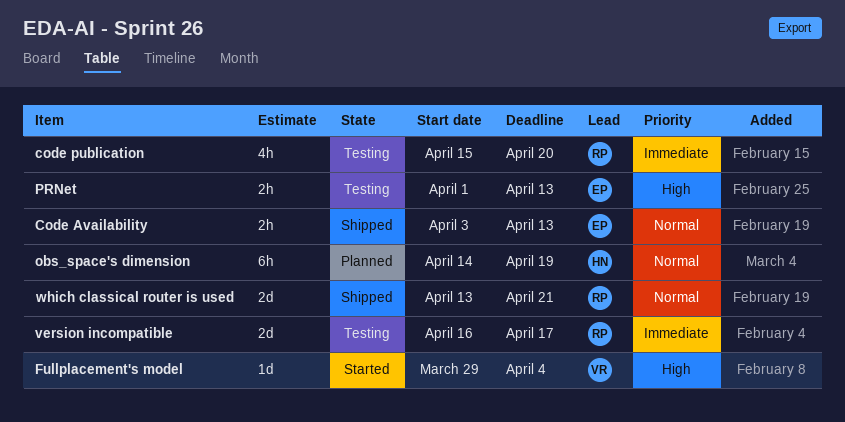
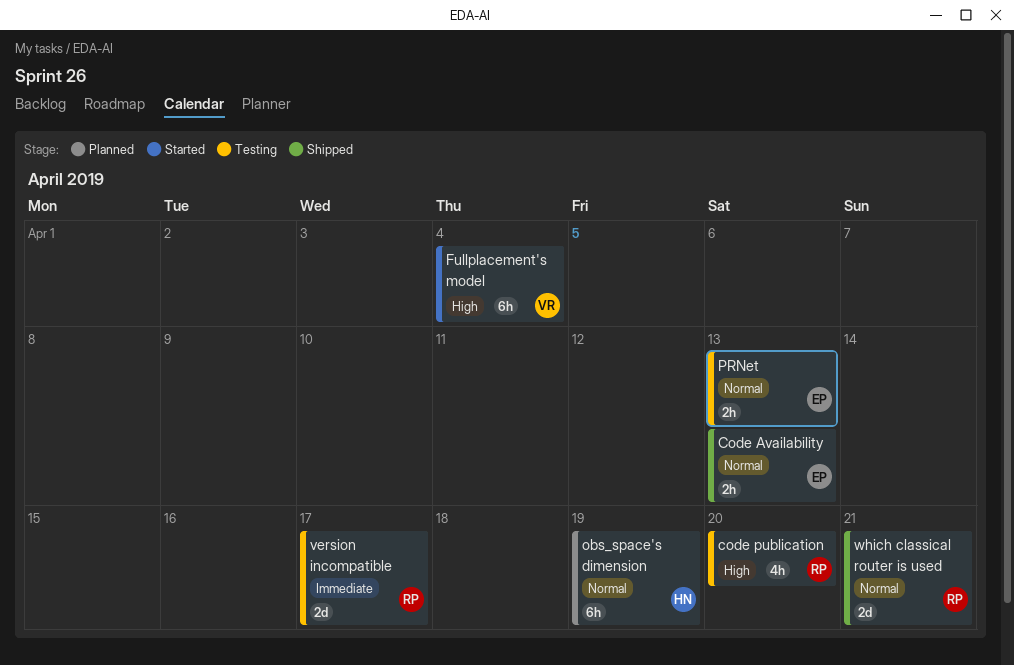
code publication, priority: Immediate -> High
Fullplacement's model, estimate: 1d -> 6h
PRNet, priority: High -> Normal

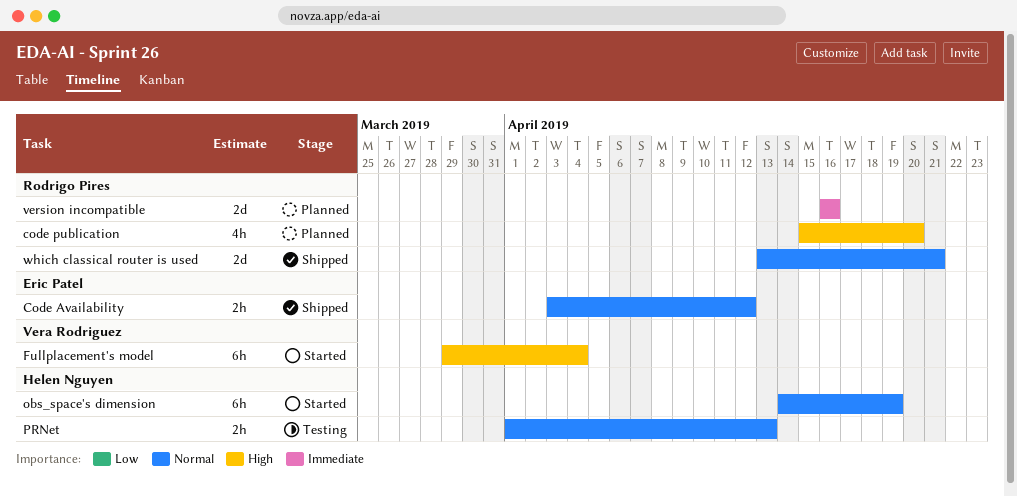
Code Availability, due: Apr 13 -> Apr 12
code publication, status: Testing -> Planned
obs_space's dimension, status: Planned -> Started
PRNet, owner: Eric Patel -> Helen Nguyen
version incompatible, status: Testing -> Planned
version incompatible, due: Apr 17 -> Apr 16

